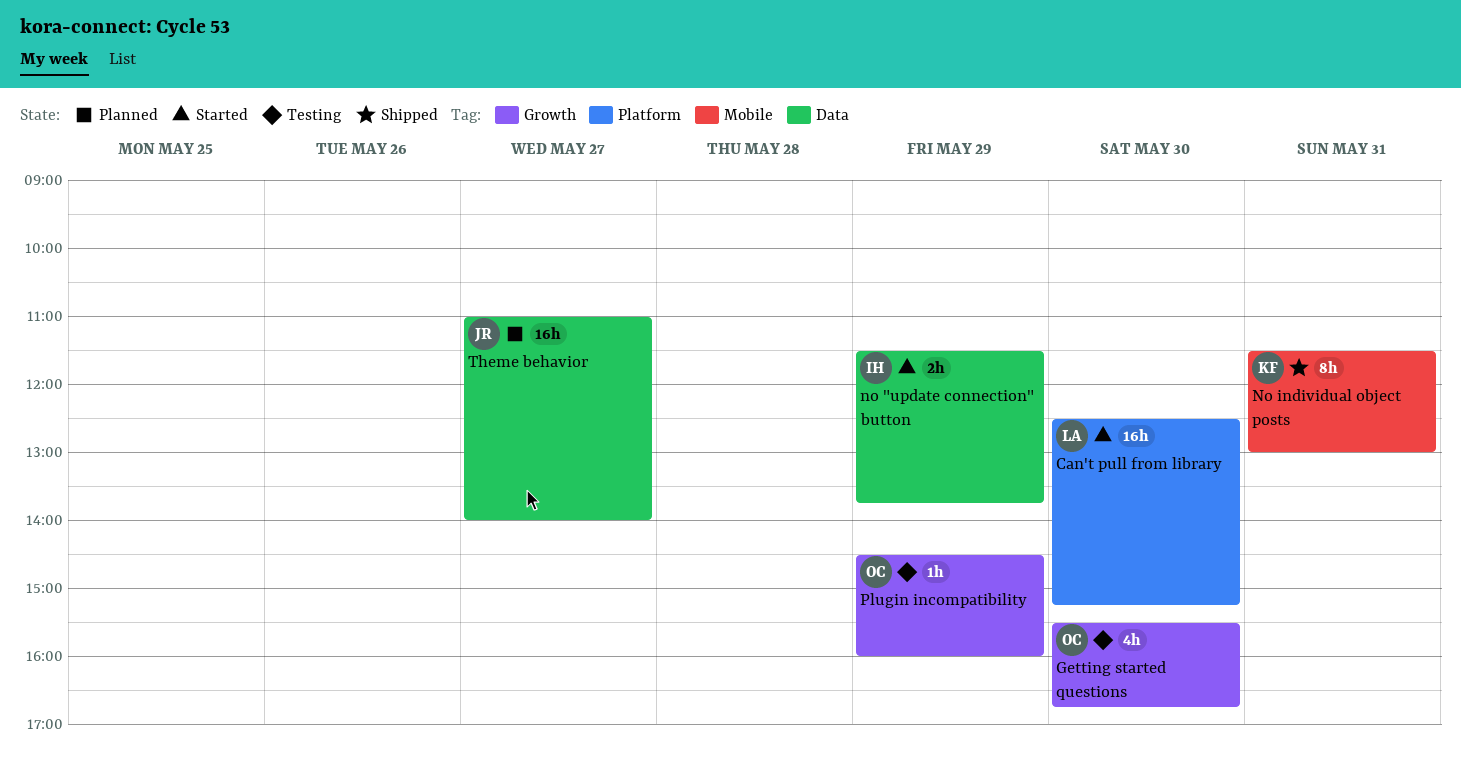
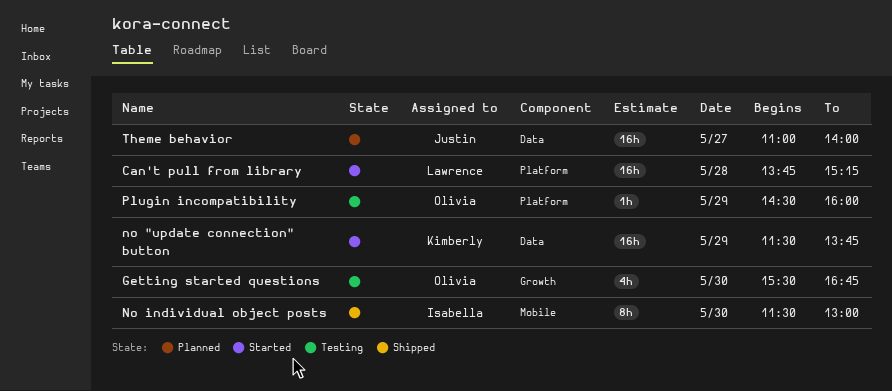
Can't pull from library, day: May 30 -> May 28
Can't pull from library, begins: 12:30 -> 13:45
no "update connection" button, owner: Isabella -> Kimberly
no "update connection" button, estimate: 2h -> 16h
No individual object posts, owner: Kimberly -> Isabella
No individual object posts, day: May 31 -> May 30
Plugin incompatibility, label: Growth -> Platform

